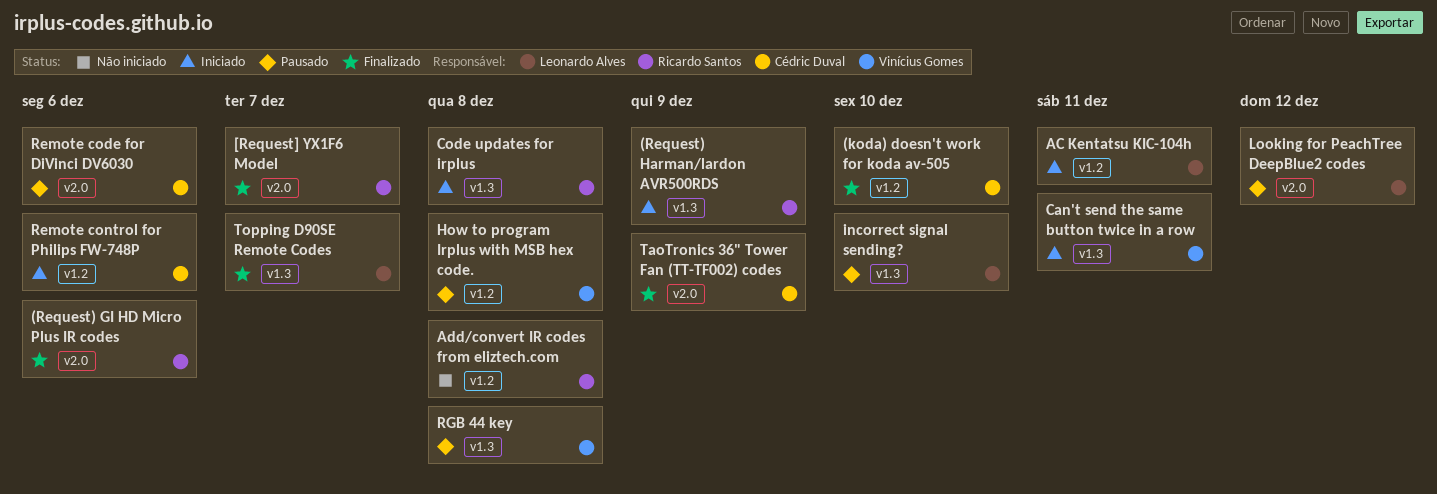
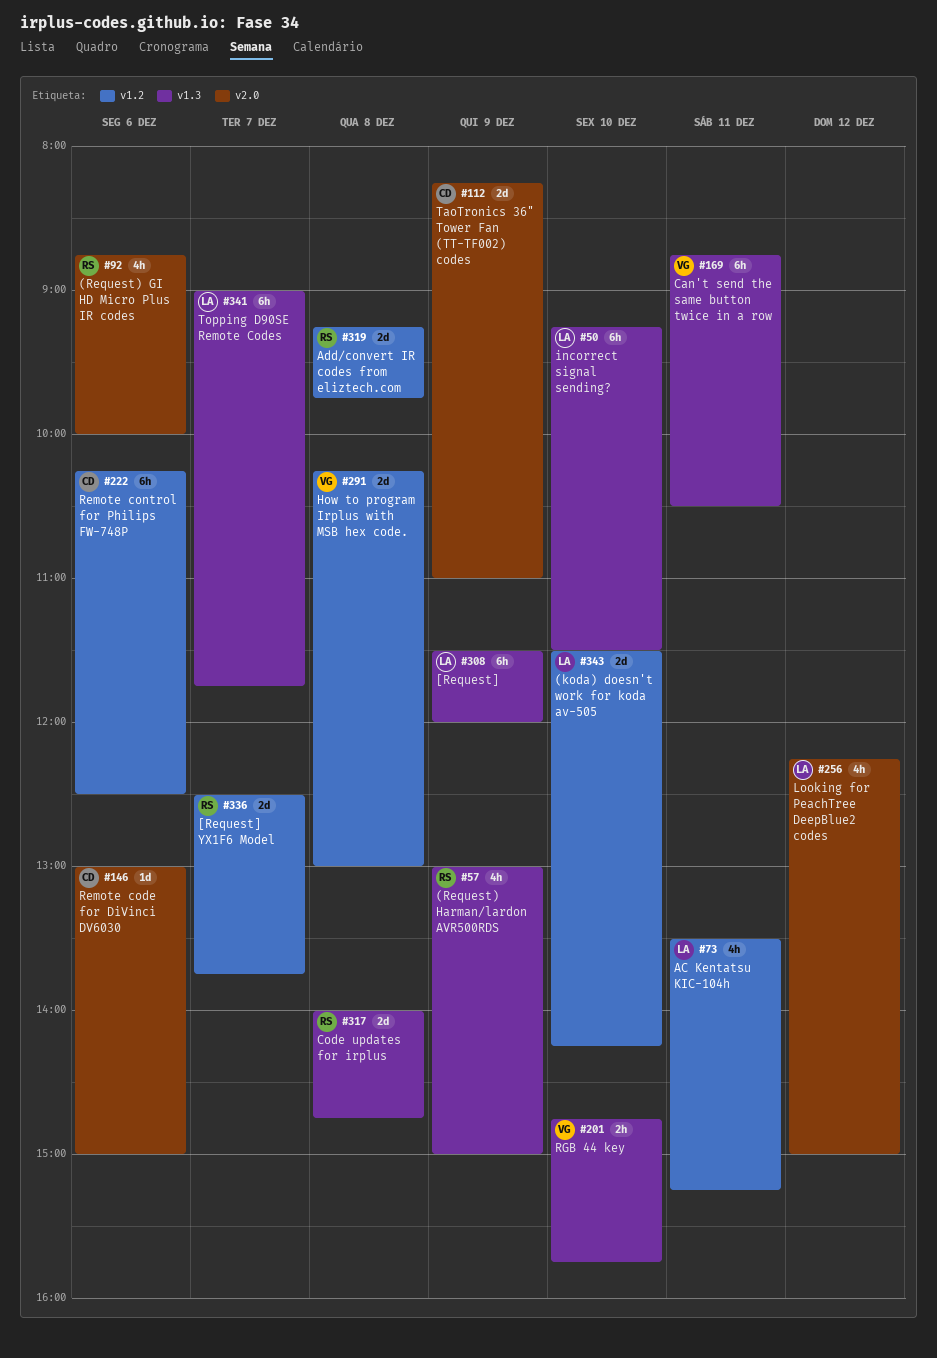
(koda) doesn't work for koda av-505, owner: Cédric Duval -> Leonardo Alves
[Request]: none -> present
[Request] YX1F6 Model, label: v2.0 -> v1.2
RGB 44 key, day: Dec 8 -> Dec 10

